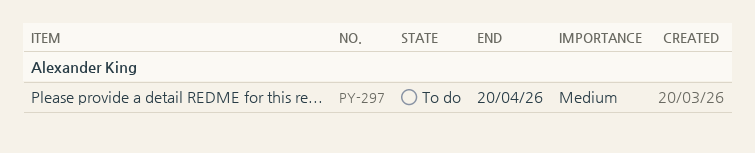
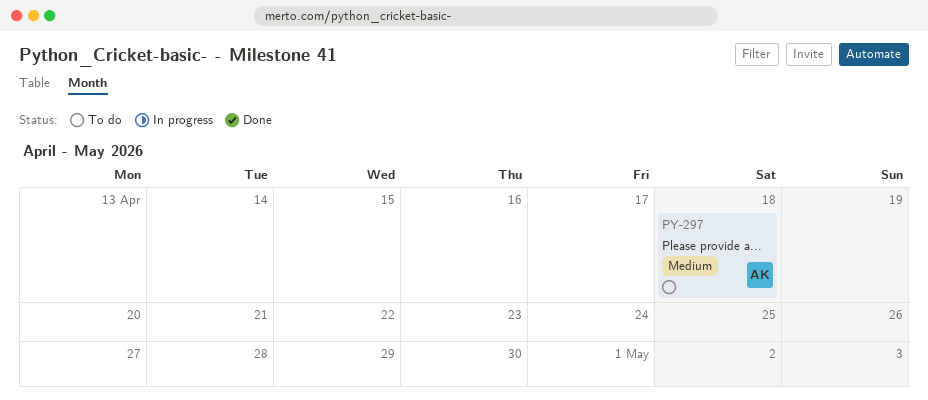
PY-297, due: Apr 20 -> Apr 18

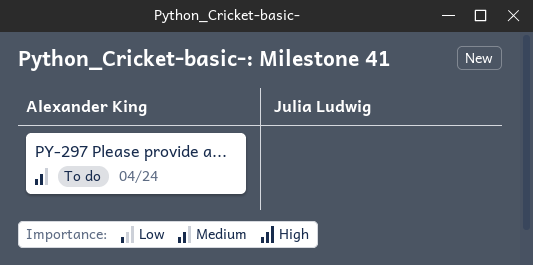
PY-297, due: Apr 18 -> Apr 24

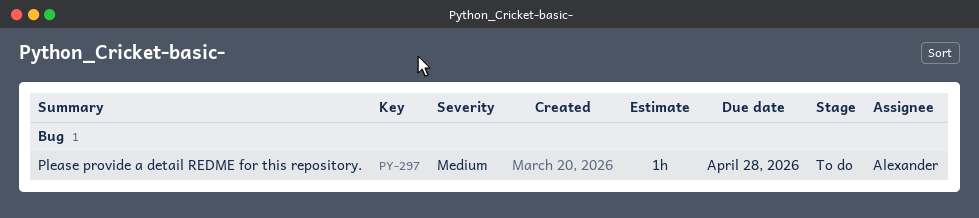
PY-297, due: Apr 24 -> Apr 28

